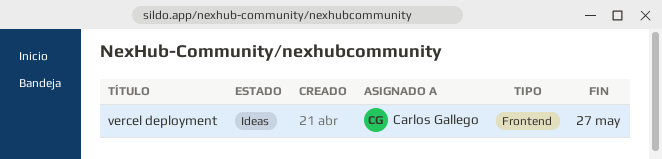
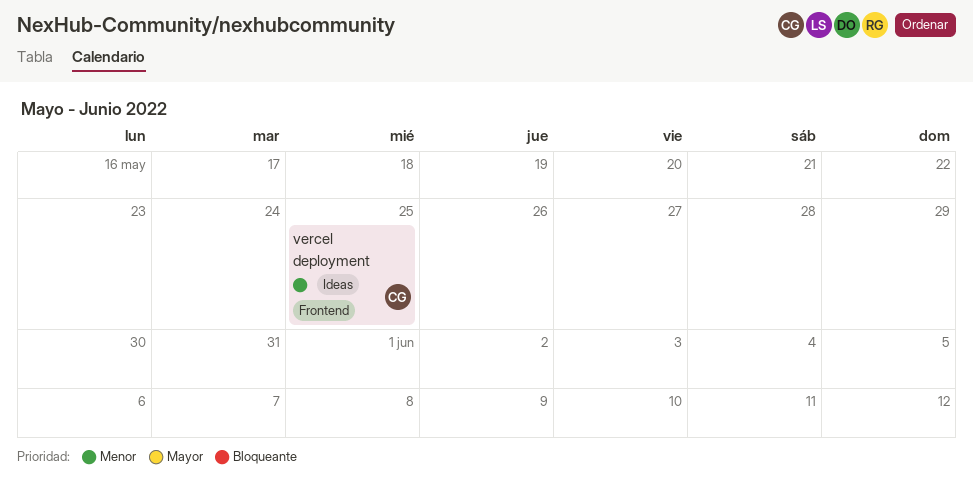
vercel deployment, due: May 27 -> May 25

